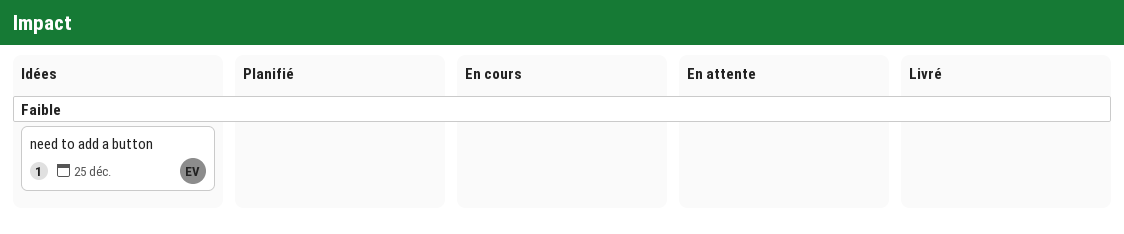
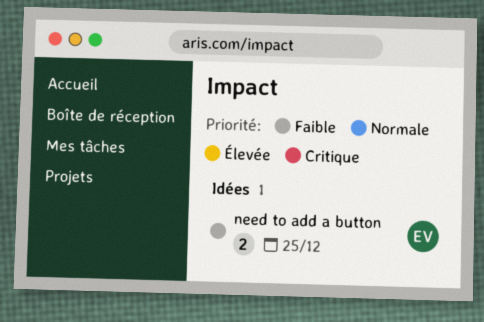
need to add a button, estimate: 1 -> 2

